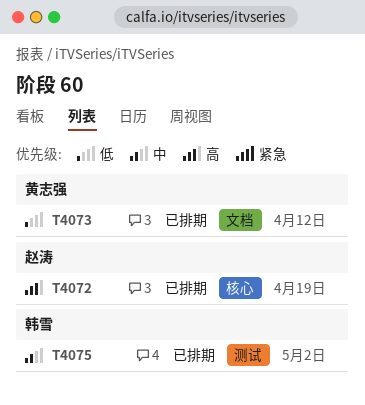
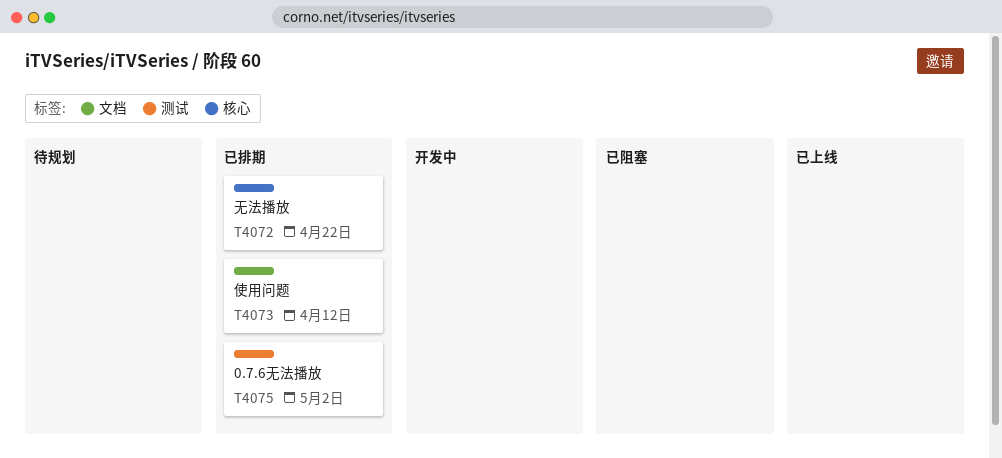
T4072, due: Apr 19 -> Apr 22

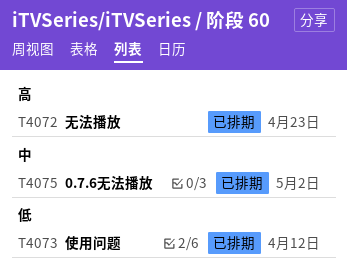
T4072, due: Apr 22 -> Apr 23

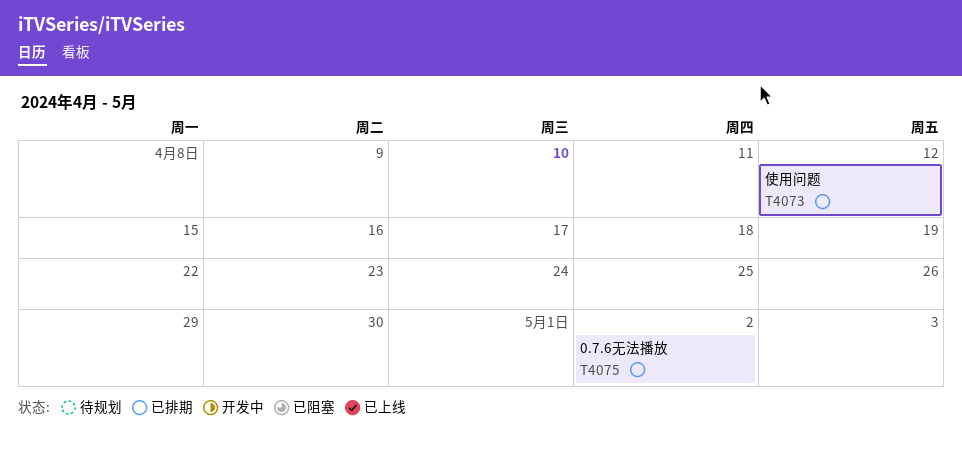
T4072: present -> none

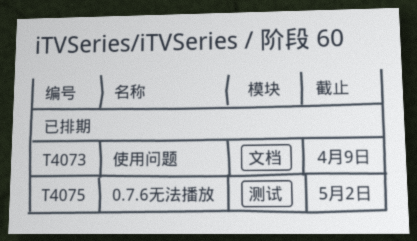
T4073, due: Apr 12 -> Apr 9

